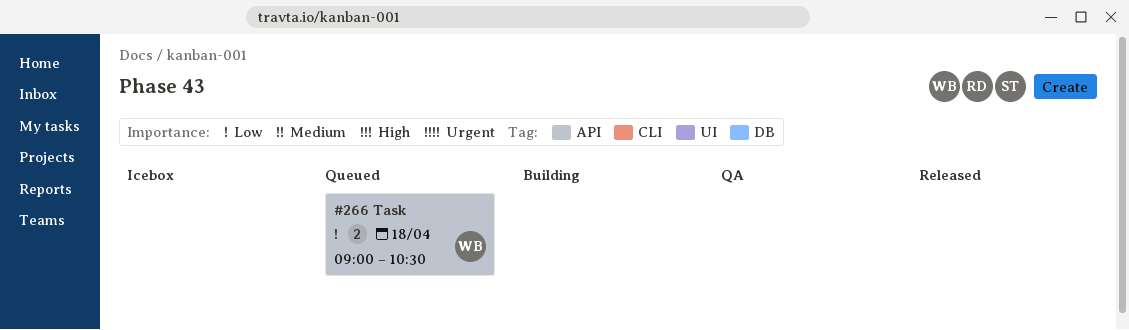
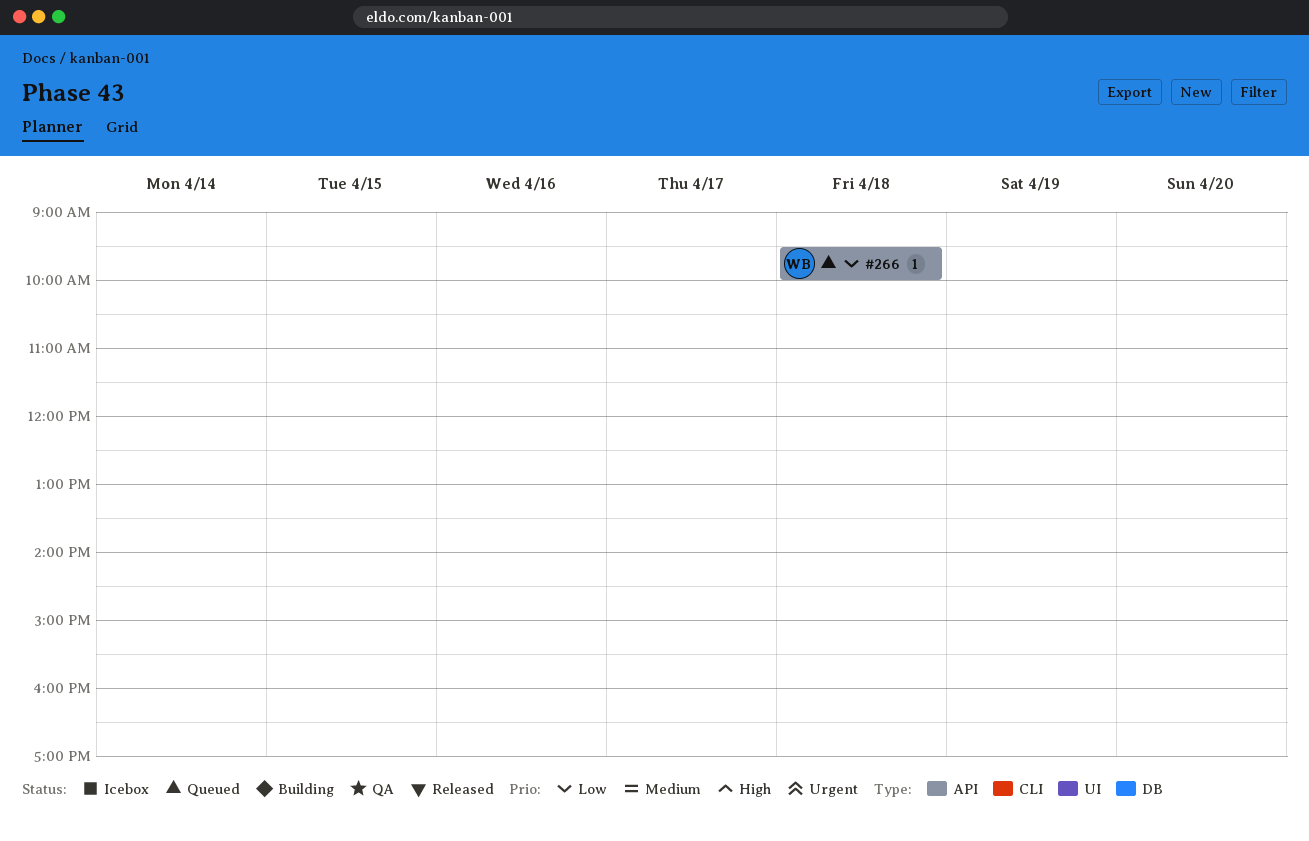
#266, estimate: 2 -> 1
#266, begins: 09:00 -> 09:30
#266, ends: 10:30 -> 10:00

